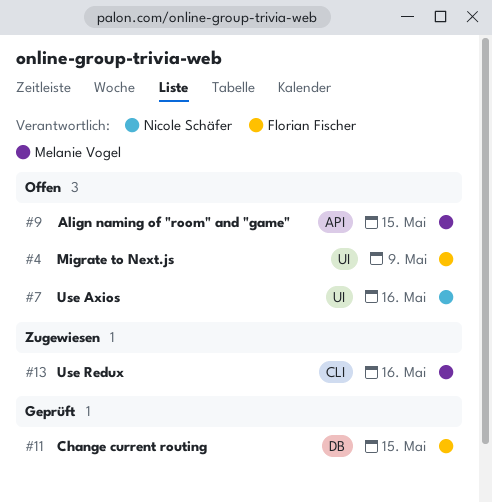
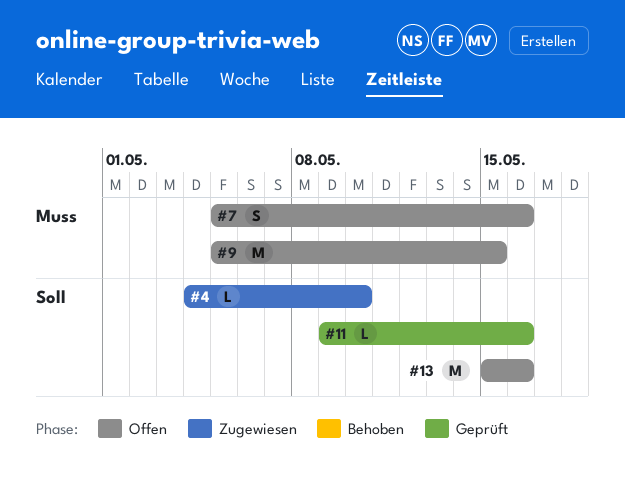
#4, status: Offen -> Zugewiesen
#4, due: May 9 -> May 10
#11, due: May 15 -> May 16
#13, status: Zugewiesen -> Offen

